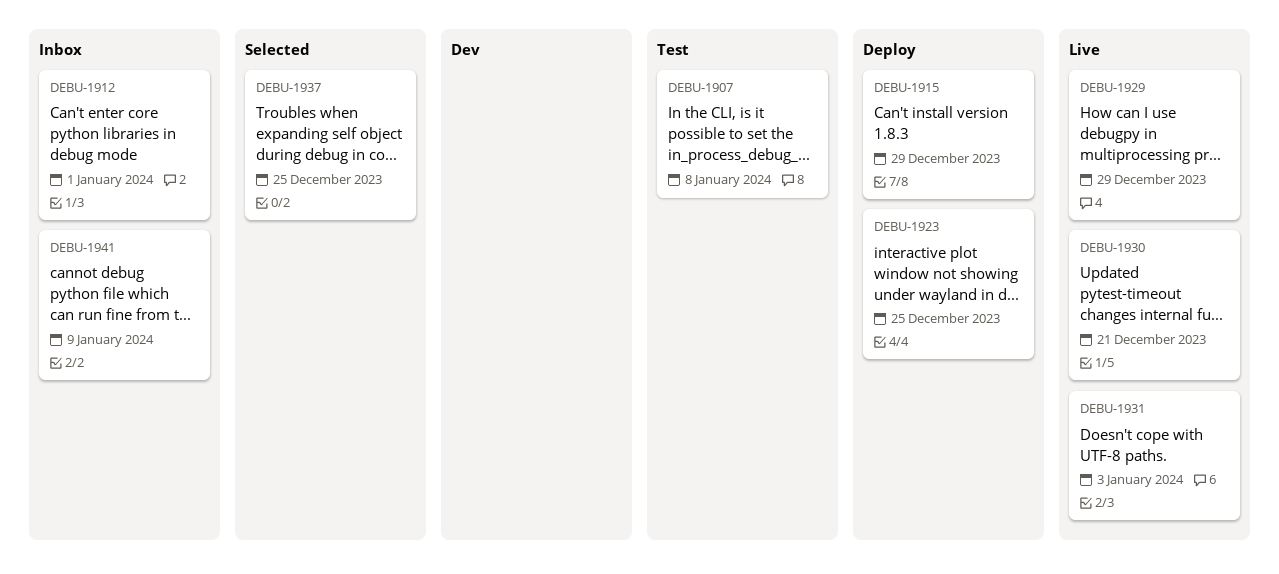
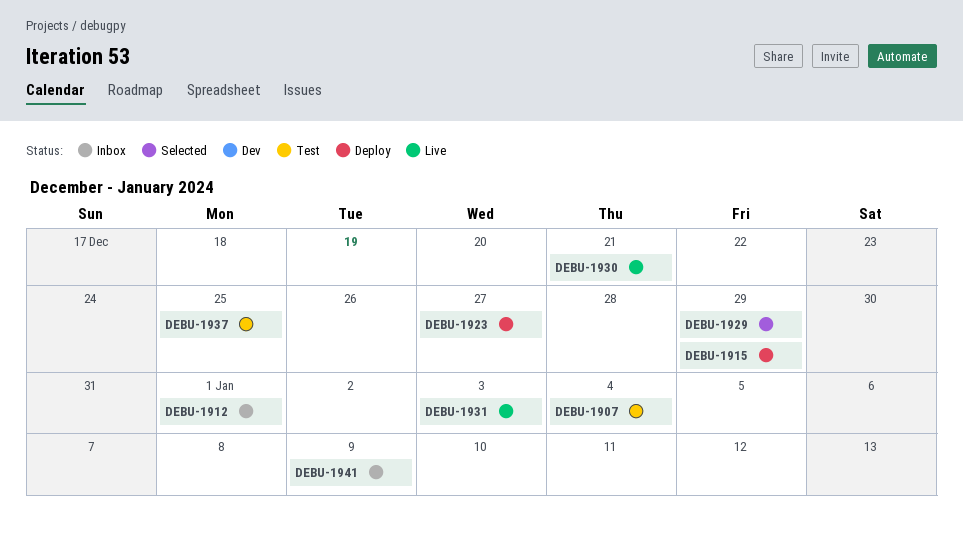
DEBU-1907, due: Jan 8 -> Jan 4
DEBU-1923, due: Dec 25 -> Dec 27
DEBU-1929, status: Live -> Selected
DEBU-1937, status: Selected -> Test

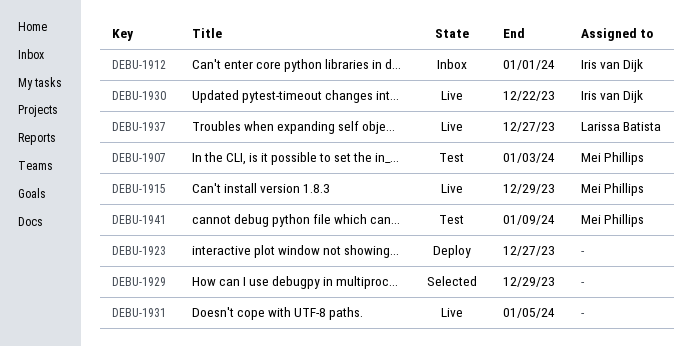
DEBU-1907, due: Jan 4 -> Jan 3
DEBU-1915, status: Deploy -> Live
DEBU-1930, due: Dec 21 -> Dec 22
DEBU-1931, due: Jan 3 -> Jan 5
DEBU-1937, status: Test -> Live
DEBU-1937, due: Dec 25 -> Dec 27
DEBU-1941, status: Inbox -> Test

